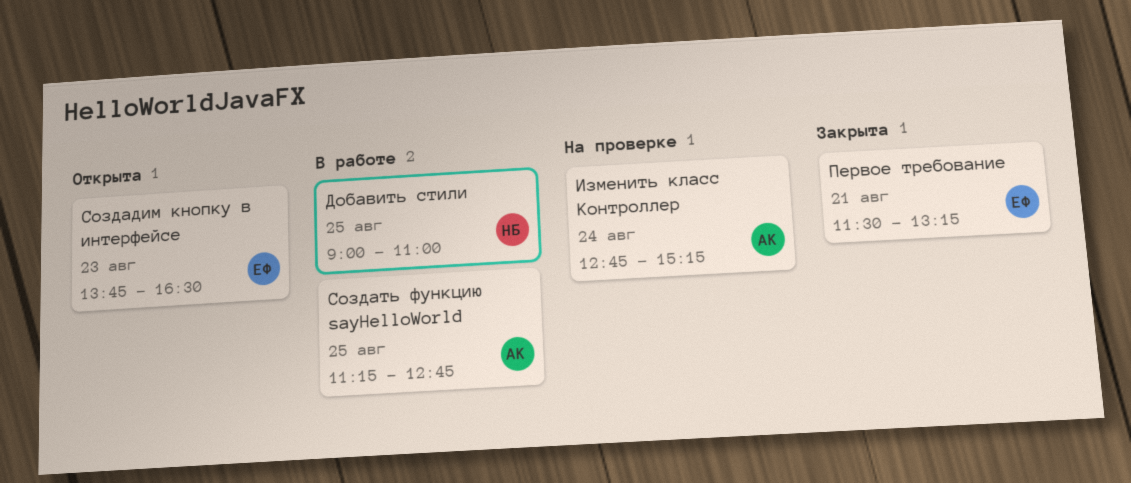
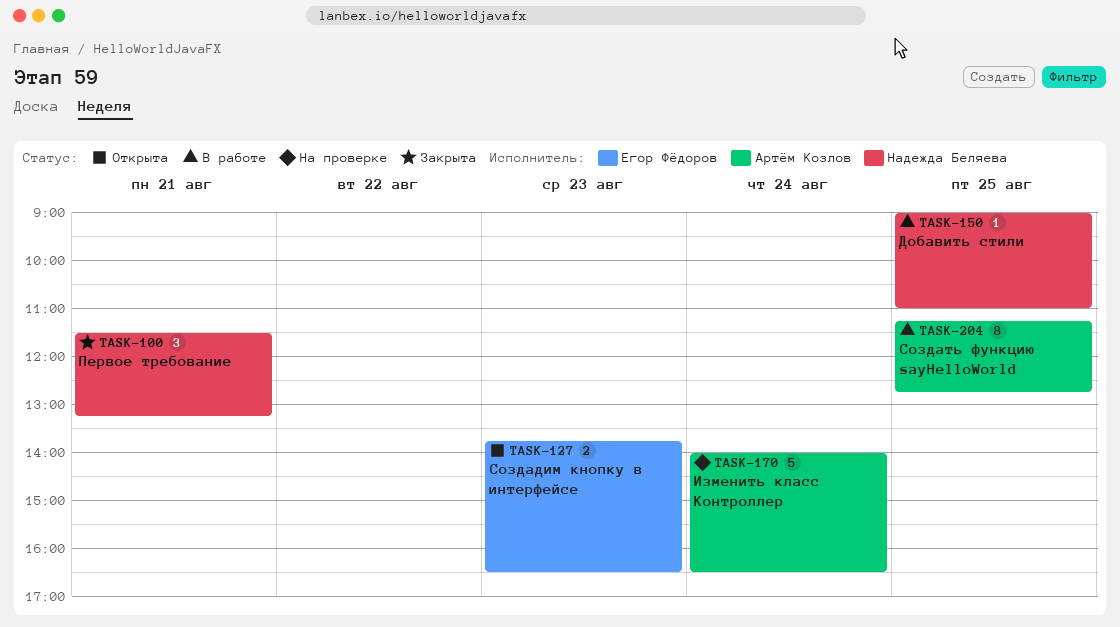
Изменить класс Контроллер, begins: 12:45 -> 14:00
Изменить класс Контроллер, ends: 15:15 -> 16:30
Первое требование, owner: Егор Фёдоров -> Надежда Беляева

